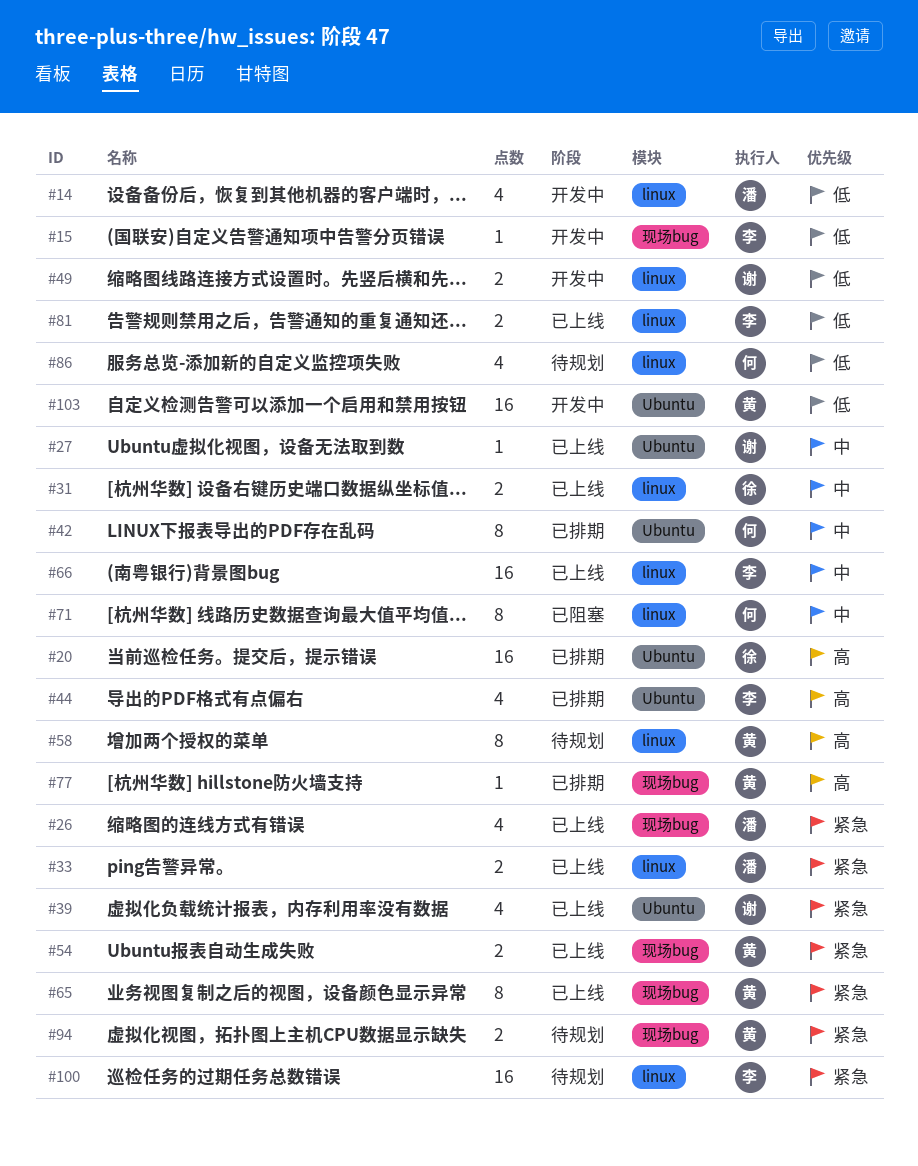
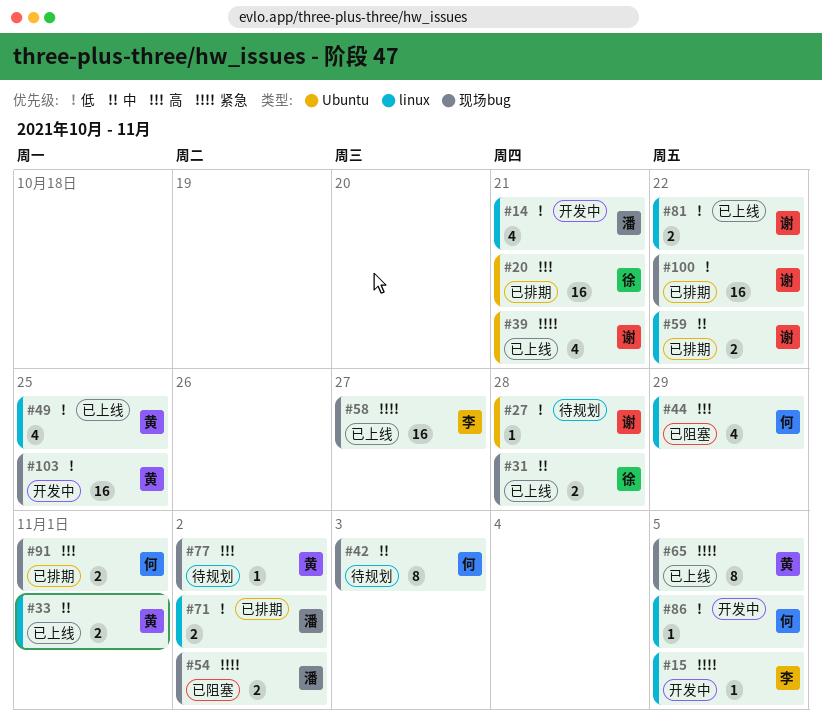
#15, priority: 低 -> 紧急
#15, label: 现场bug -> linux
#26: present -> none
#27, status: 已上线 -> 待规划
#27, priority: 中 -> 低
#31, label: linux -> 现场bug
#33, owner: 潘 -> 黄
#33, priority: 紧急 -> 中
#42, status: 已排期 -> 待规划
#42, label: Ubuntu -> 现场bug
#44, status: 已排期 -> 已阻塞
#44, owner: 李 -> 何
#44, label: Ubuntu -> linux
#49, status: 开发中 -> 已上线
#49, owner: 谢 -> 黄
#49, estimate: 2 -> 4
#54, status: 已上线 -> 已阻塞
#54, owner: 黄 -> 潘
#58, status: 待规划 -> 已上线
#58, owner: 黄 -> 李
#58, priority: 高 -> 紧急
#58, label: linux -> 现场bug
#58, estimate: 8 -> 16
#59: none -> present
#66: present -> none
#71, status: 已阻塞 -> 已排期
#71, owner: 何 -> 潘
#71, priority: 中 -> 低
#71, estimate: 8 -> 2
#77, status: 已排期 -> 待规划
#81, owner: 李 -> 谢
#86, status: 待规划 -> 开发中
#86, estimate: 4 -> 1
#91: none -> present
#94: present -> none
#100, status: 待规划 -> 已排期
#100, owner: 李 -> 谢
#100, priority: 紧急 -> 低
#100, label: linux -> 现场bug
#103, label: Ubuntu -> 现场bug

